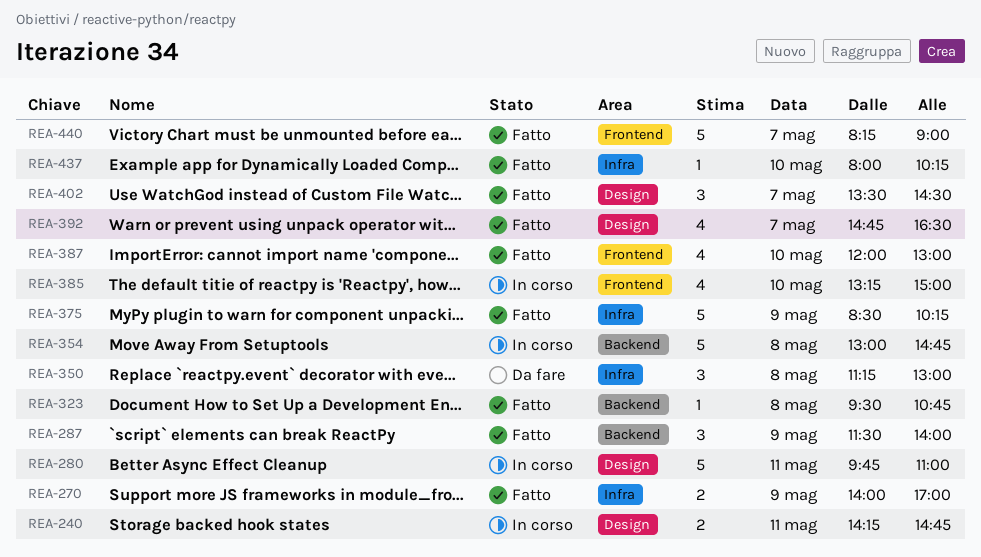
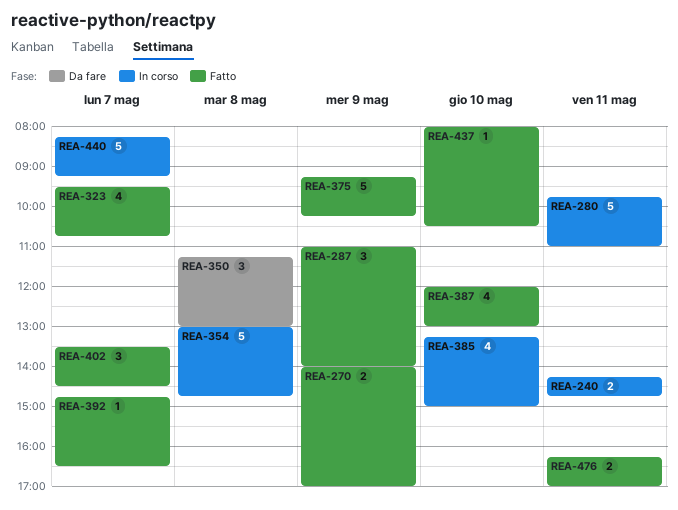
REA-287, begins: 11:30 -> 11:00
REA-323, estimate: 1 -> 4
REA-323, day: May 8 -> May 7
REA-375, begins: 08:30 -> 09:15
REA-392, estimate: 4 -> 1
REA-437, ends: 10:15 -> 10:30
REA-440, status: Fatto -> In corso
REA-440, ends: 09:00 -> 09:15
REA-476: none -> present

